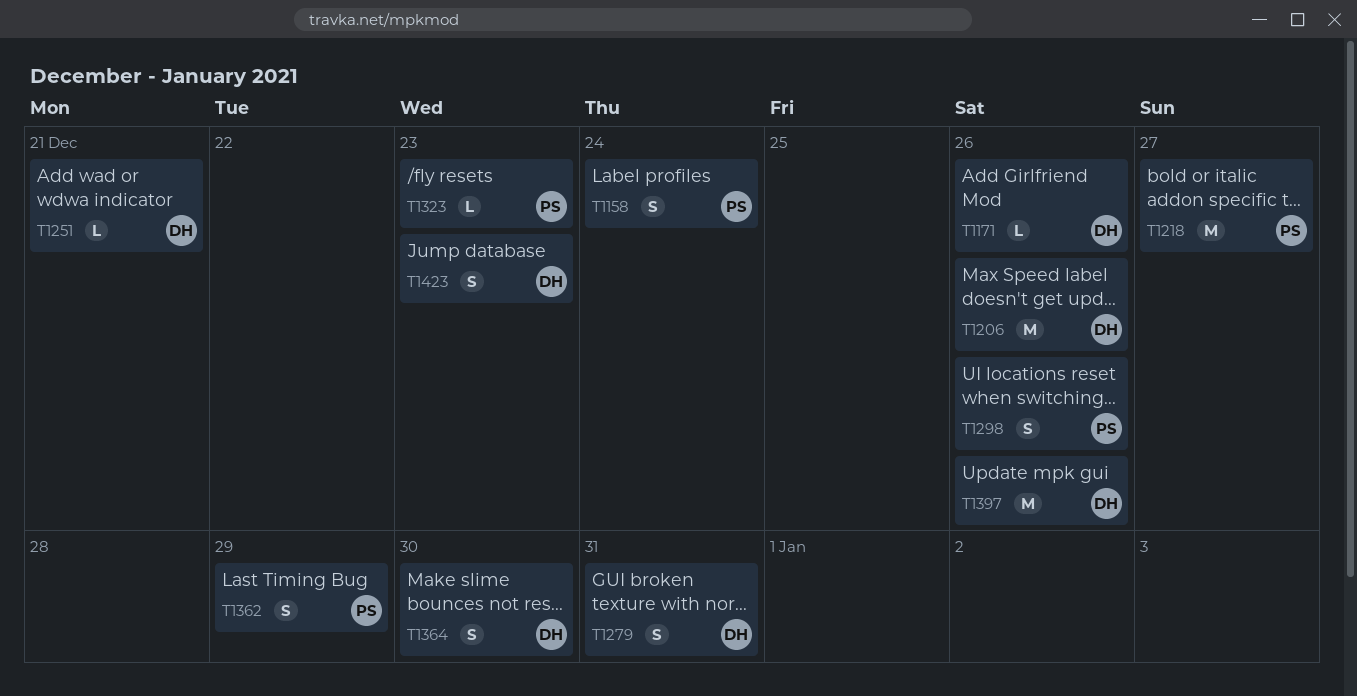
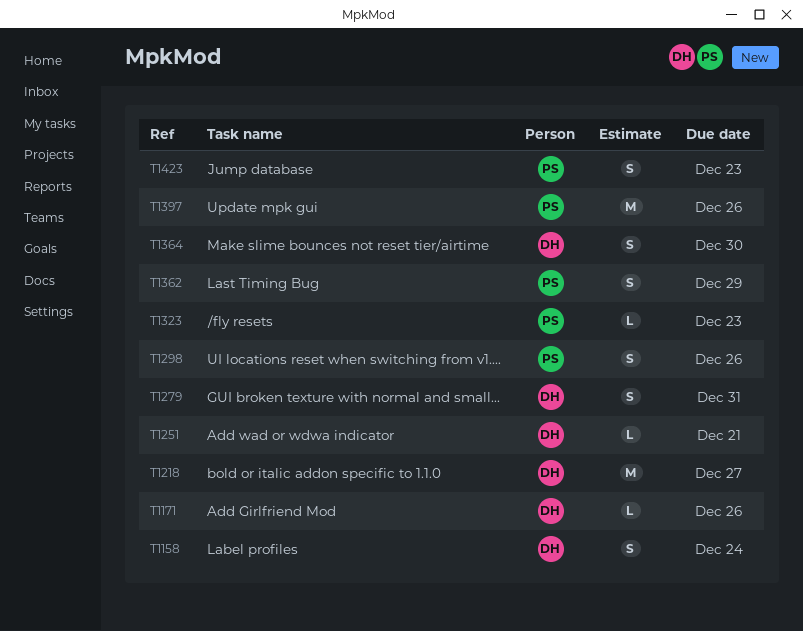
T1158, owner: PS -> DH
T1206: present -> none
T1218, owner: PS -> DH
T1397, owner: DH -> PS
T1423, owner: DH -> PS

